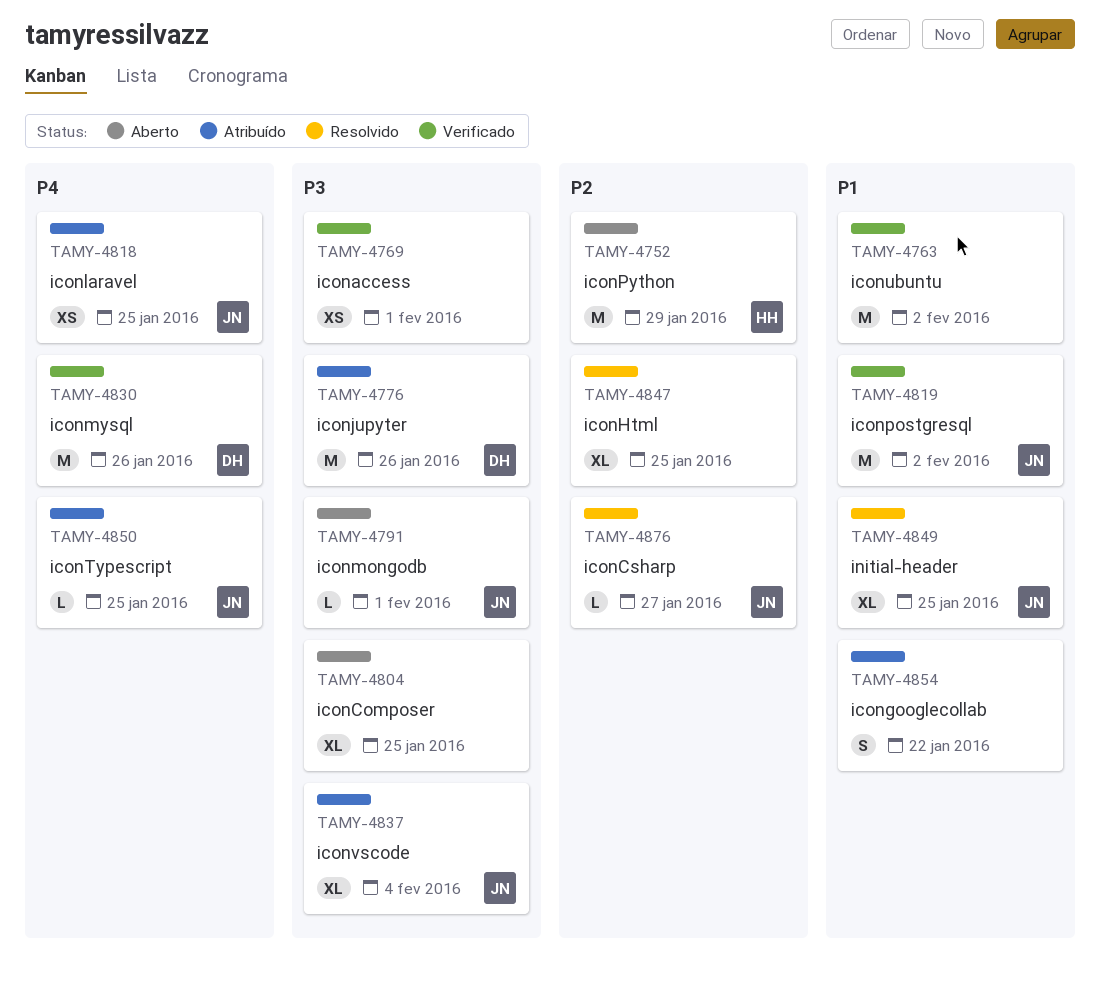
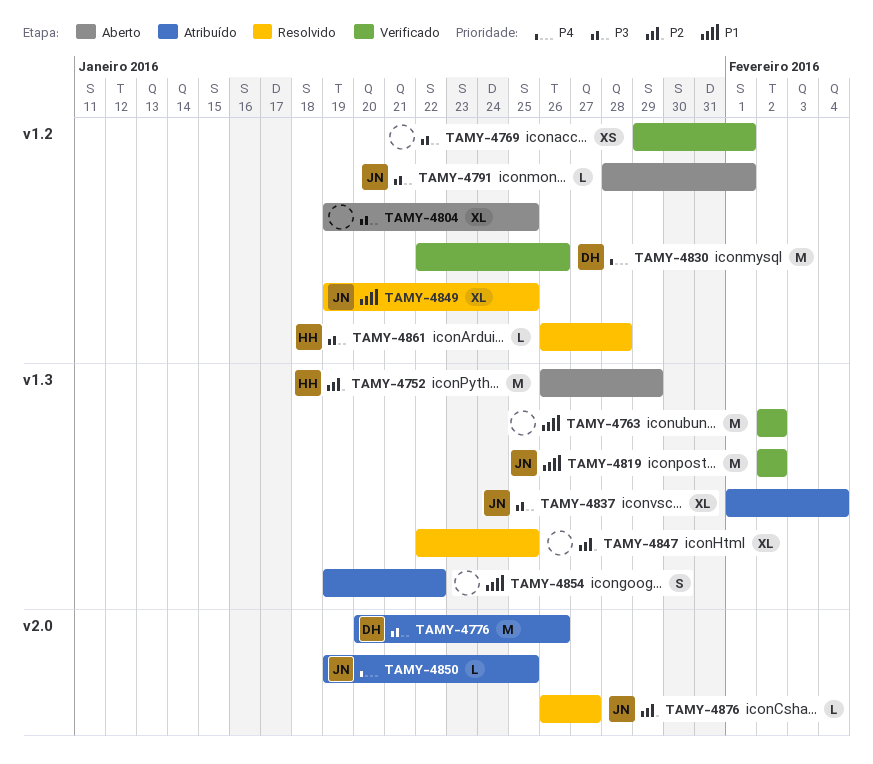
TAMY-4818: present -> none
TAMY-4861: none -> present

